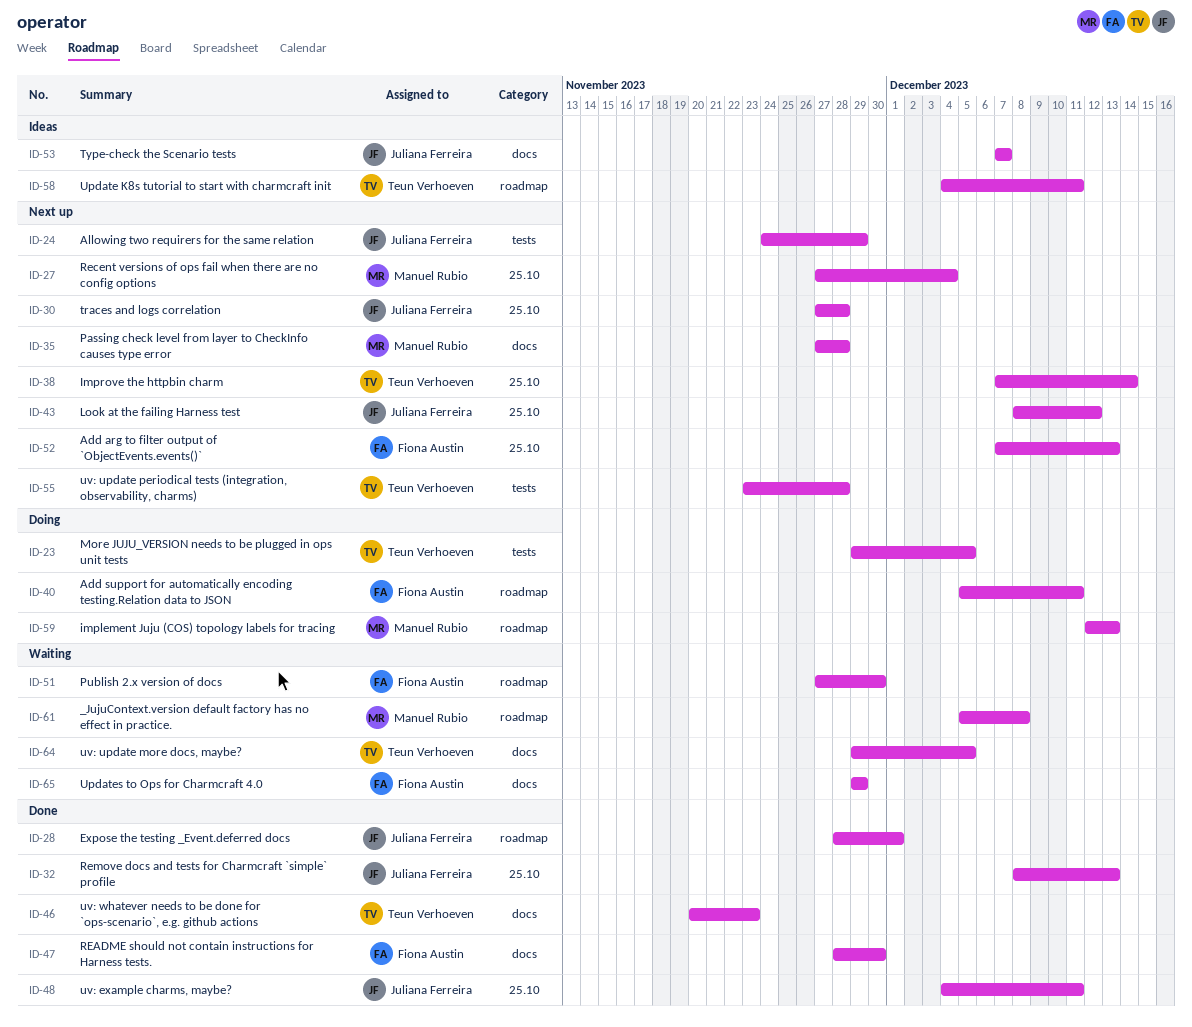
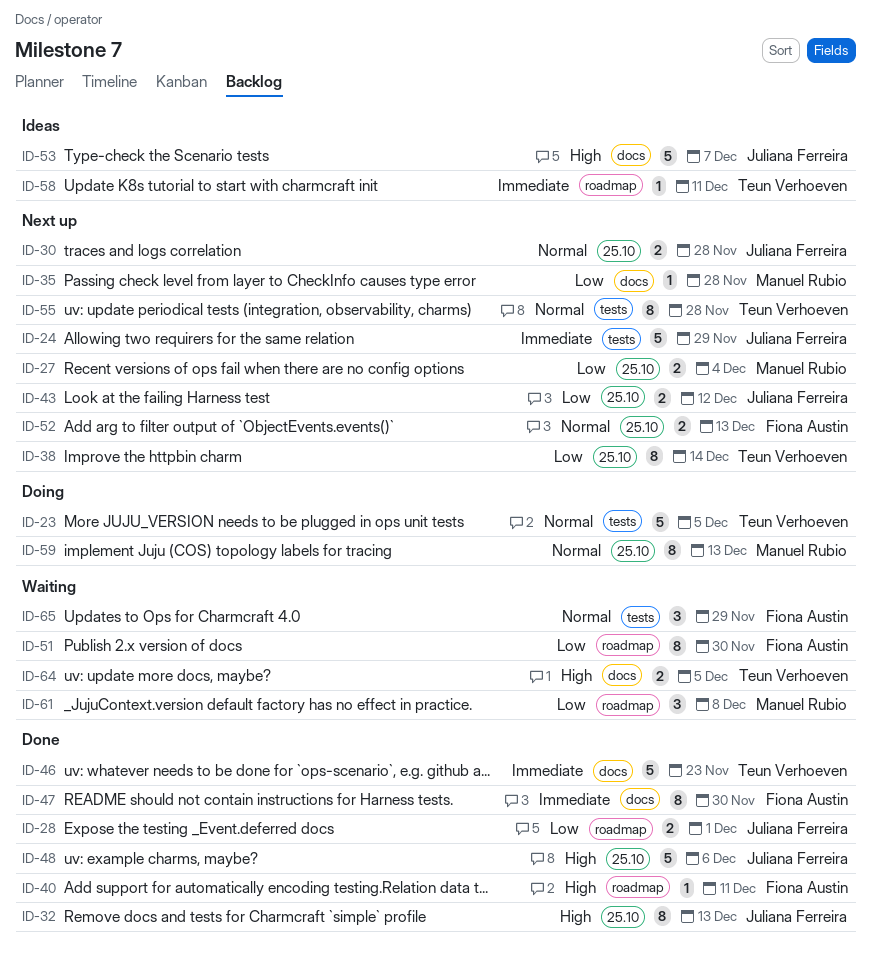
ID-40, status: Doing -> Done
ID-48, due: Dec 11 -> Dec 6
ID-59, label: roadmap -> 25.10
ID-65, label: docs -> tests

